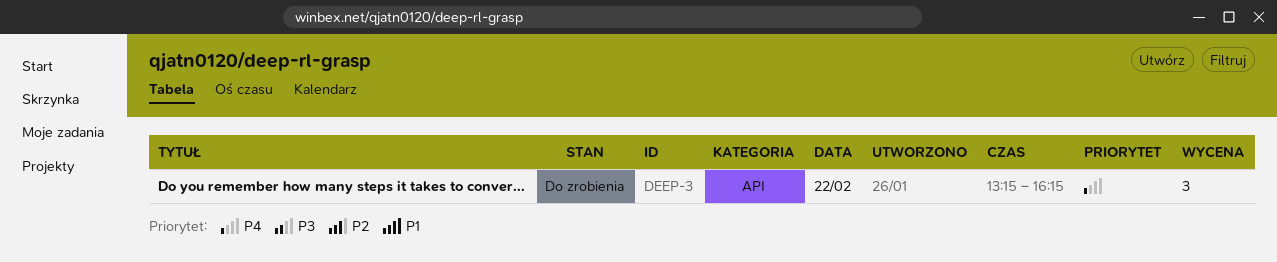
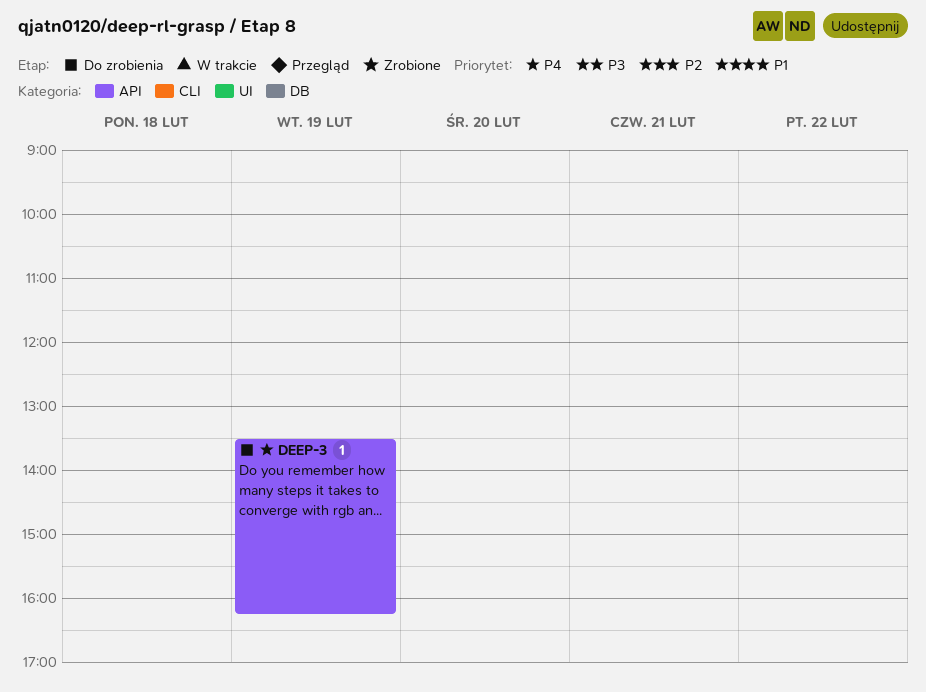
DEEP-3, estimate: 3 -> 1
DEEP-3, day: Feb 22 -> Feb 19
DEEP-3, begins: 13:15 -> 13:30

